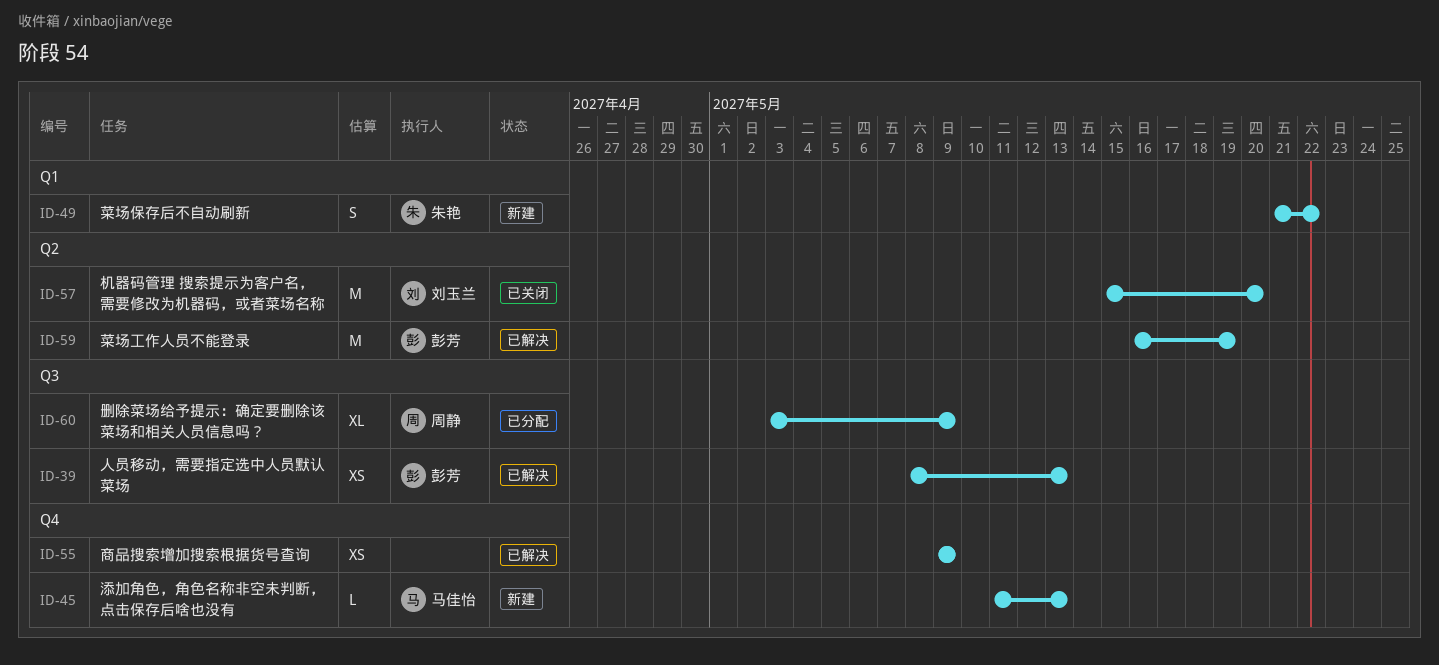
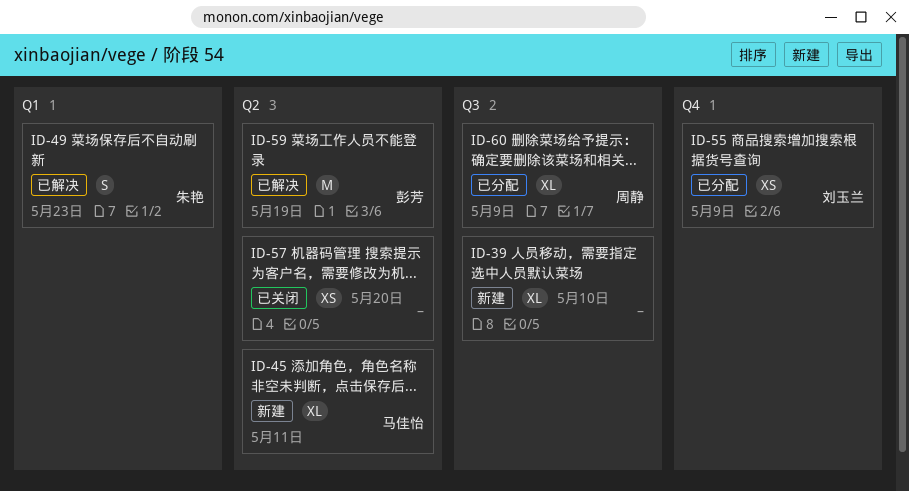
ID-39, status: 已解决 -> 新建
ID-39, owner: 彭芳 -> none
ID-39, estimate: XS -> XL
ID-39, due: May 13 -> May 10
ID-45, label: Q4 -> Q2
ID-45, estimate: L -> XL
ID-45, due: May 13 -> May 11
ID-49, status: 新建 -> 已解决
ID-49, due: May 22 -> May 23
ID-55, status: 已解决 -> 已分配
ID-55, owner: none -> 刘玉兰
ID-57, owner: 刘玉兰 -> none
ID-57, estimate: M -> XS

